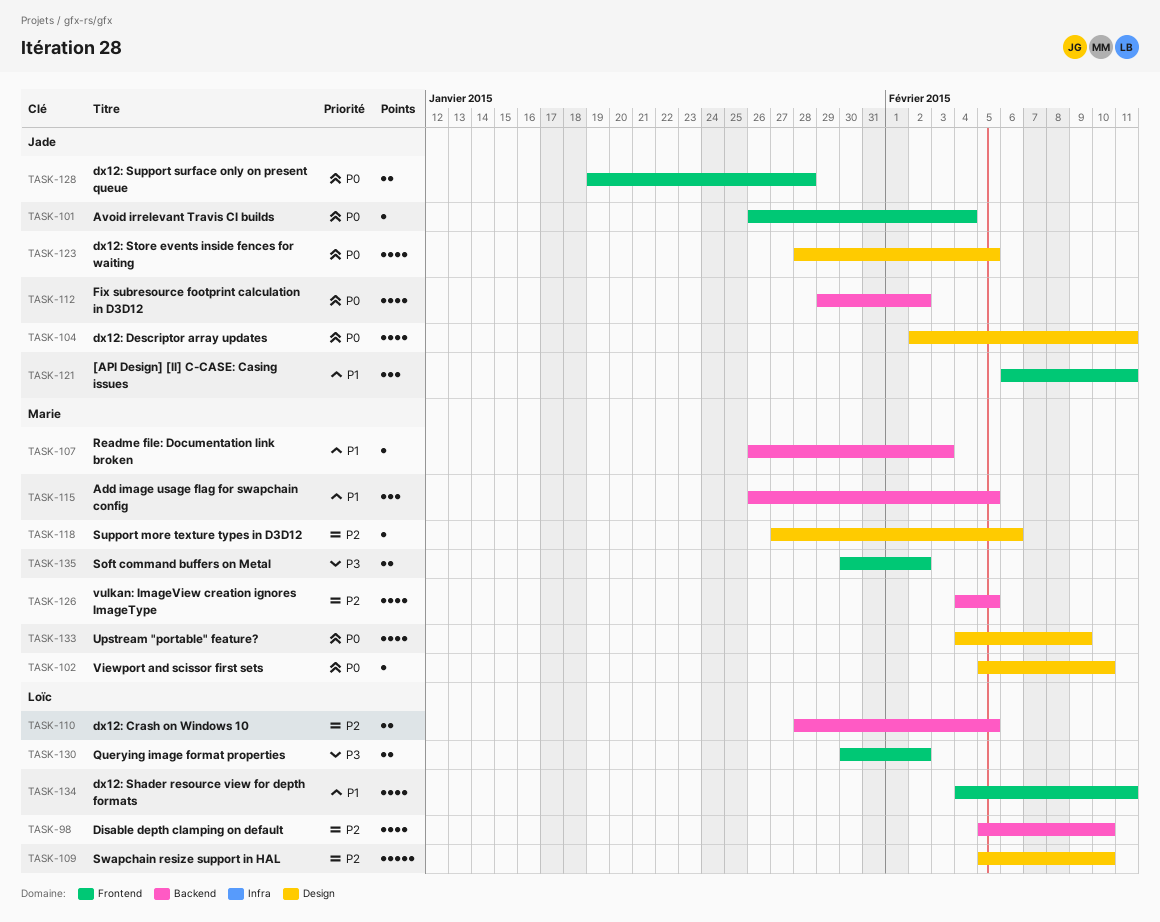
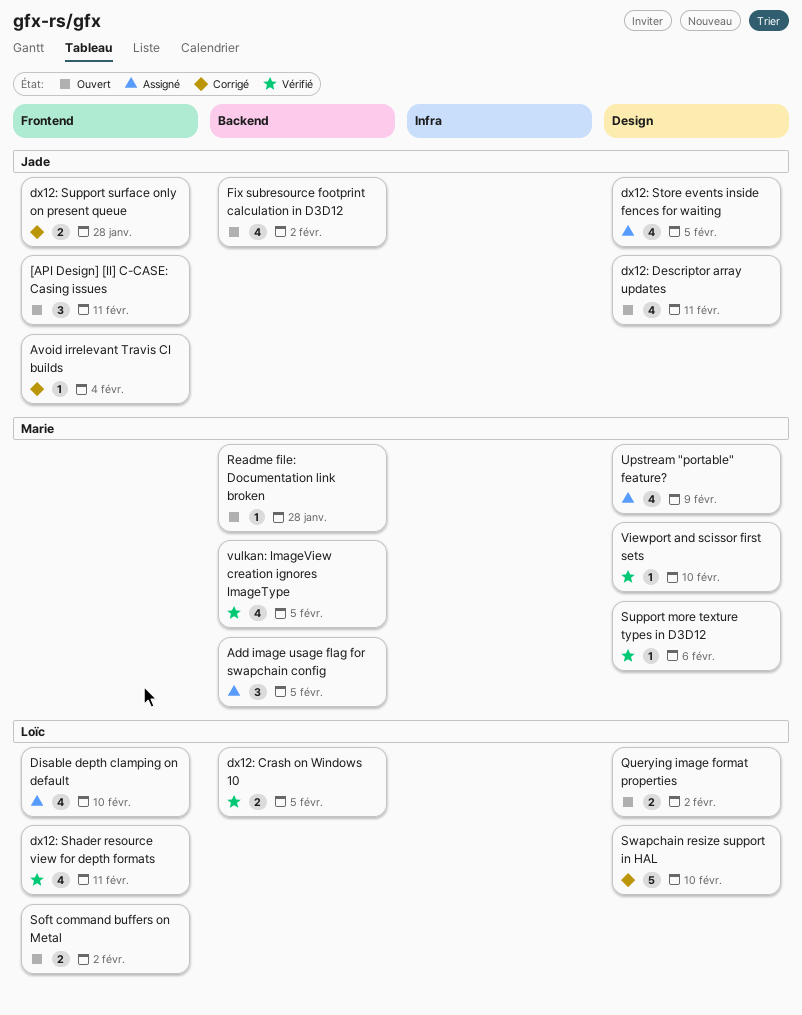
Disable depth clamping on default, label: Backend -> Frontend
Querying image format properties, label: Frontend -> Design
Readme file: Documentation link broken, due: Feb 3 -> Jan 28
Soft command buffers on Metal, owner: Marie -> Loïc

